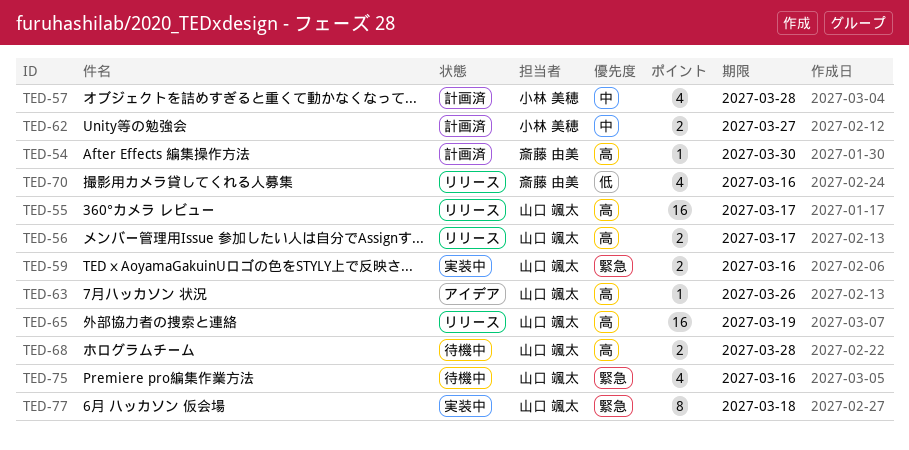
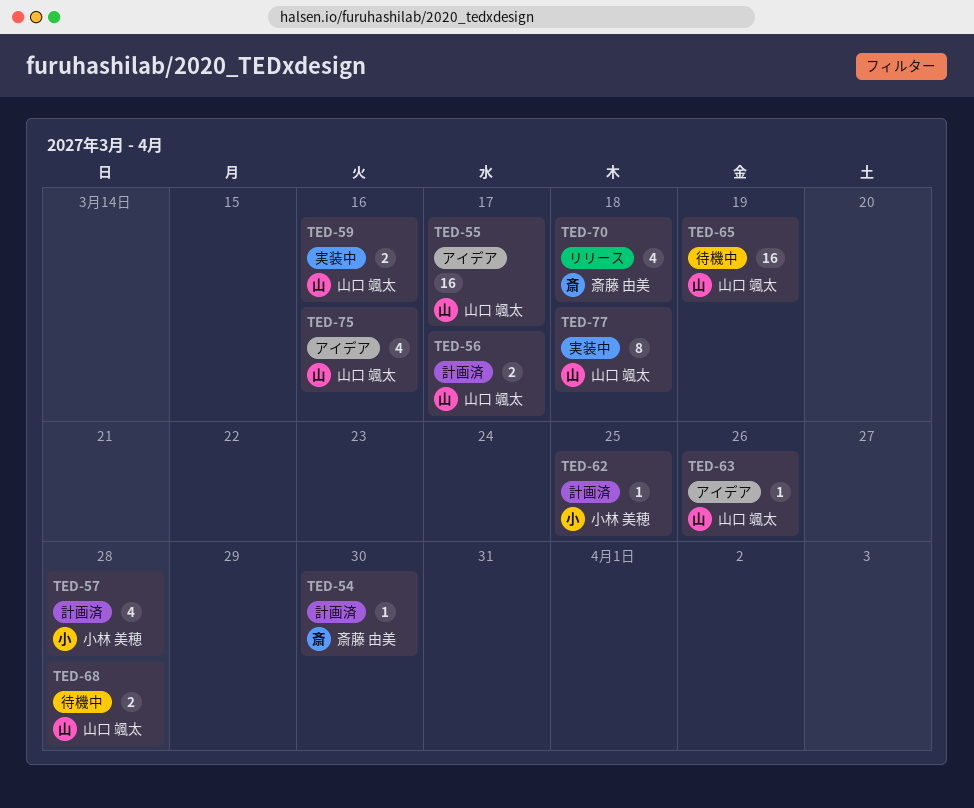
TED-55, status: リリース -> アイデア
TED-56, status: リリース -> 計画済
TED-62, estimate: 2 -> 1
TED-62, due: Mar 27 -> Mar 25
TED-65, status: リリース -> 待機中
TED-70, due: Mar 16 -> Mar 18
TED-75, status: 待機中 -> アイデア

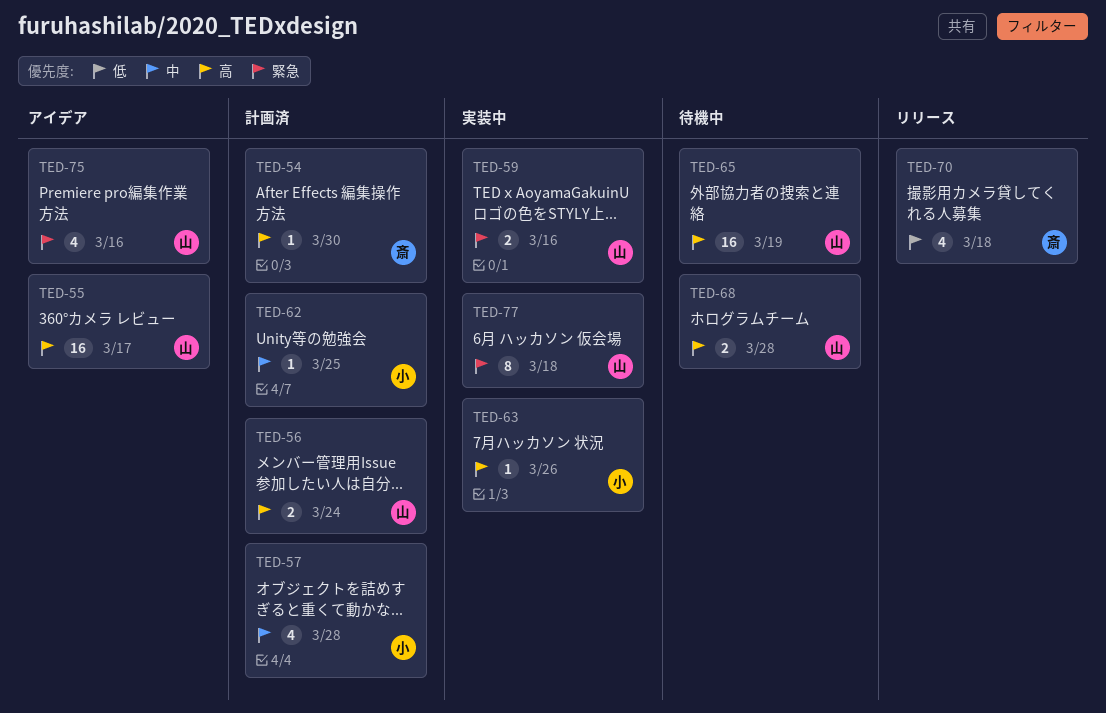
TED-56, due: Mar 17 -> Mar 24
TED-63, status: アイデア -> 実装中
TED-63, owner: 山口 颯太 -> 小林 美穂

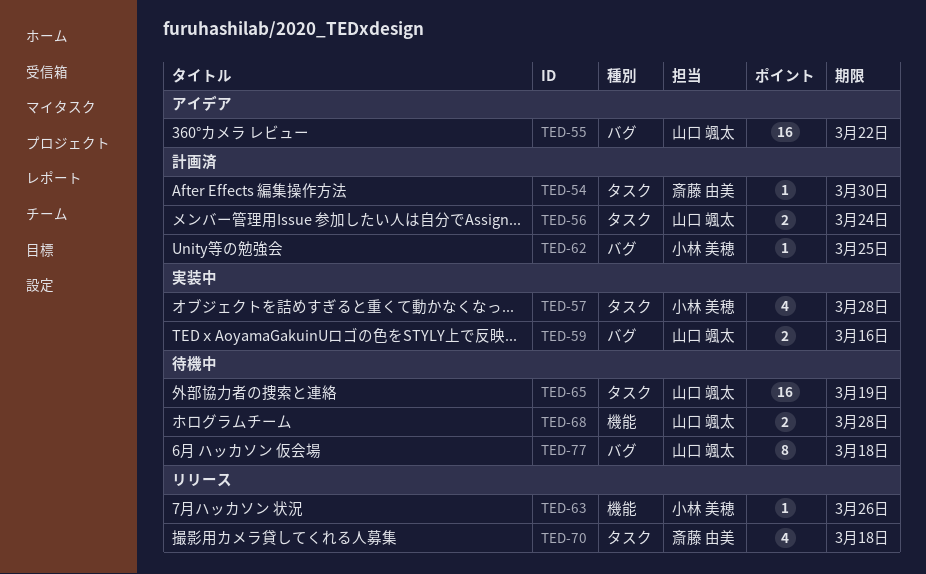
TED-55, due: Mar 17 -> Mar 22
TED-57, status: 計画済 -> 実装中
TED-63, status: 実装中 -> リリース
TED-75: present -> none
TED-77, status: 実装中 -> 待機中

